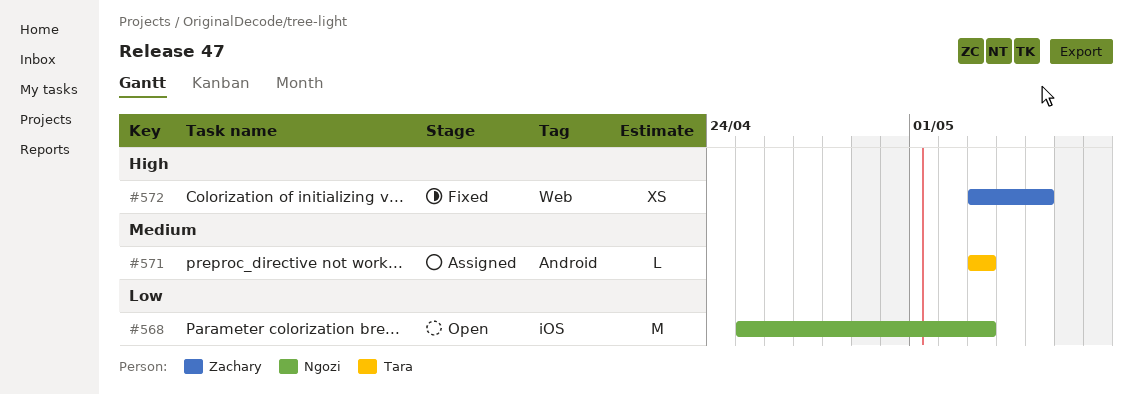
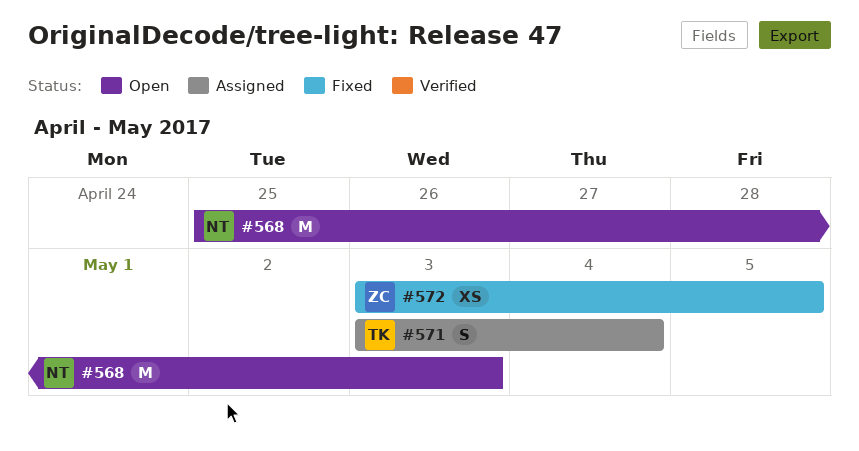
#571, estimate: L -> S
#571, due: May 3 -> May 4

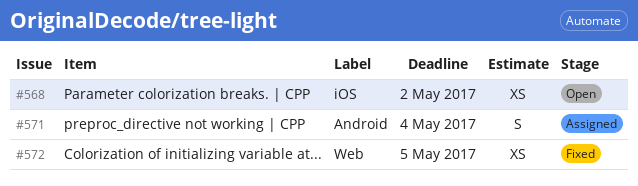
#568, estimate: M -> XS
#568, due: May 3 -> May 2

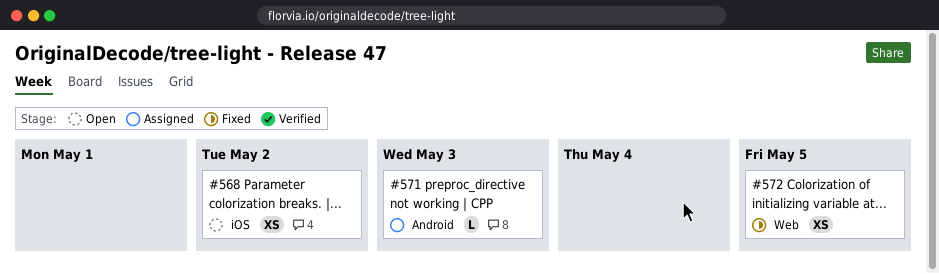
#571, estimate: S -> L
#571, due: May 4 -> May 3

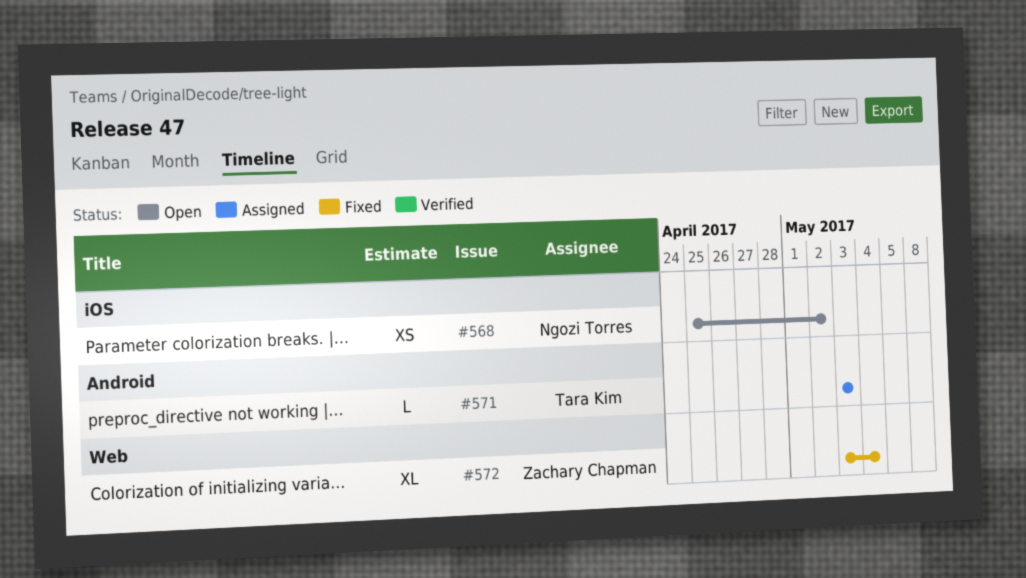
#572, estimate: XS -> XL
#572, due: May 5 -> May 4

